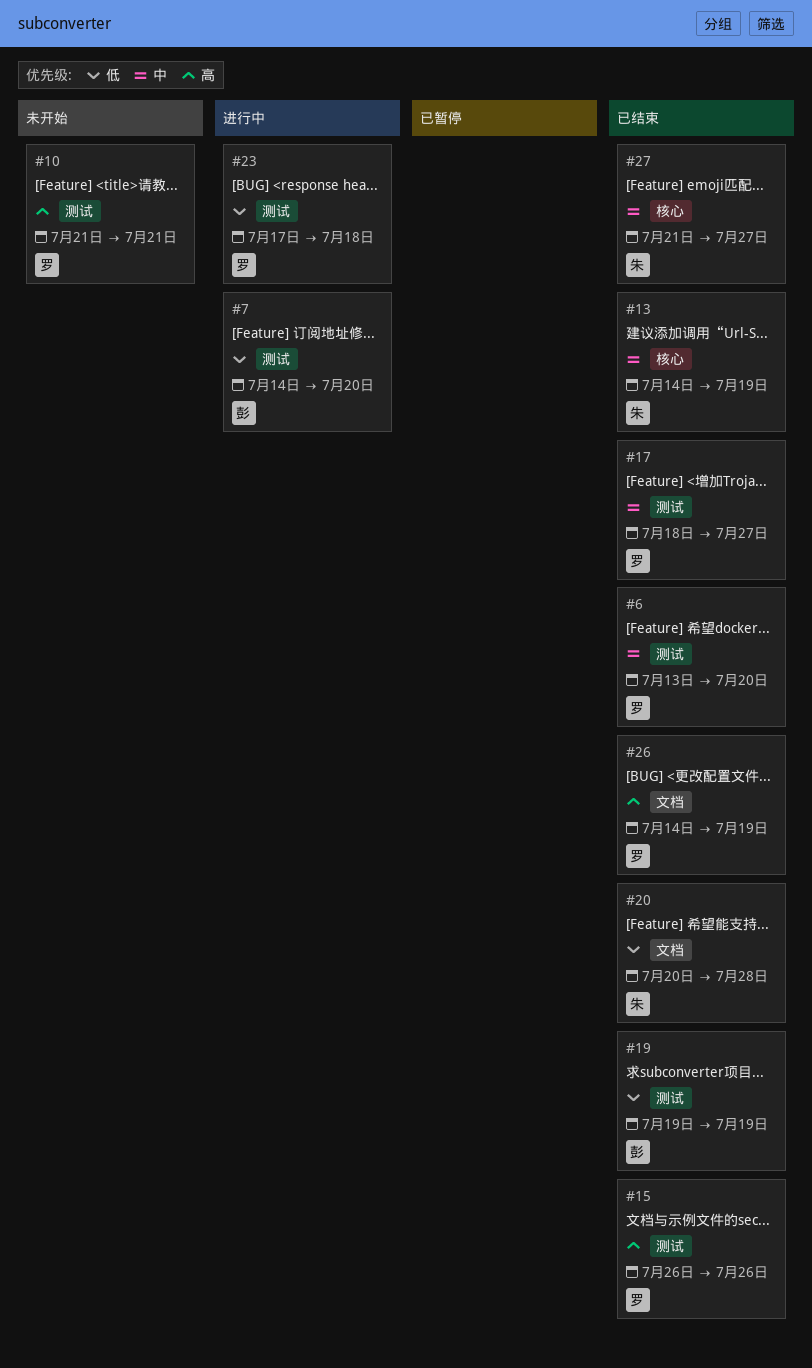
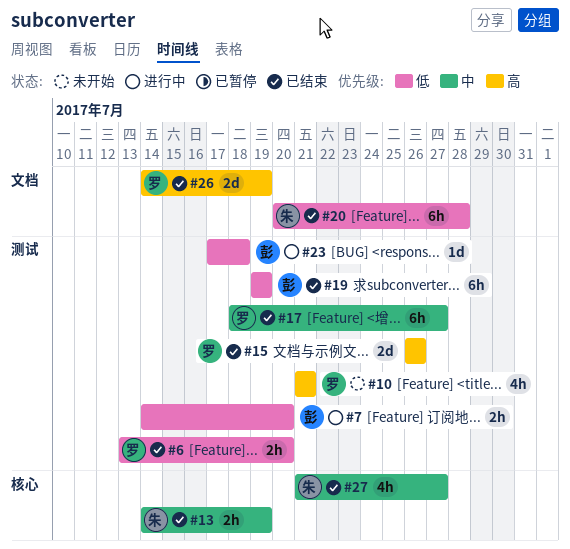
#6, priority: 中 -> 低
#23, owner: 罗 -> 彭

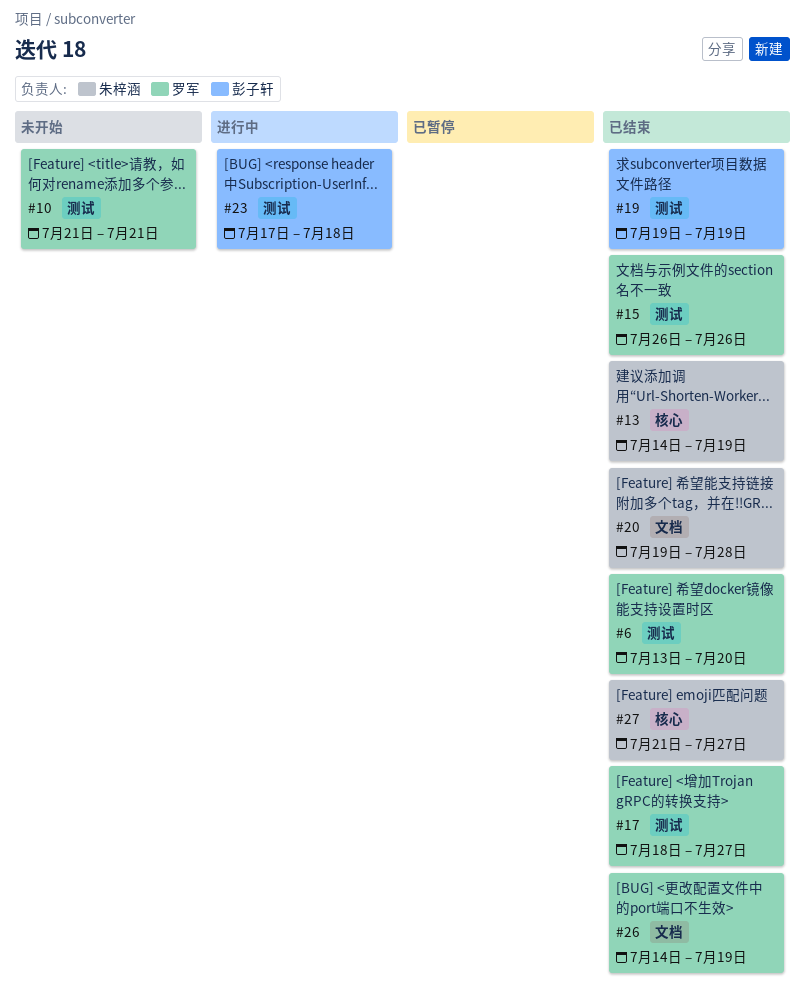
#7: present -> none
#20, start: Jul 20 -> Jul 19

